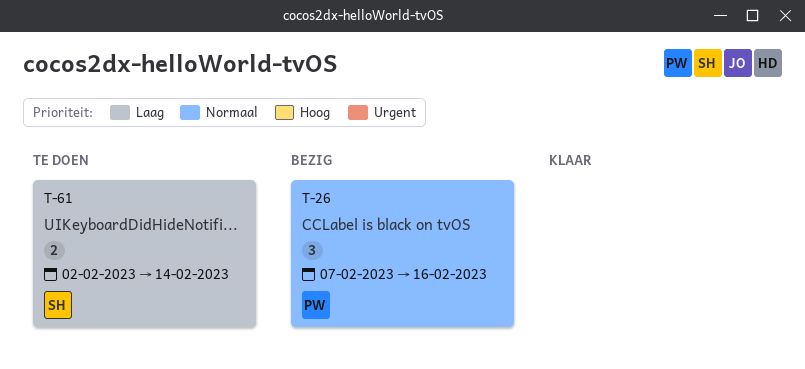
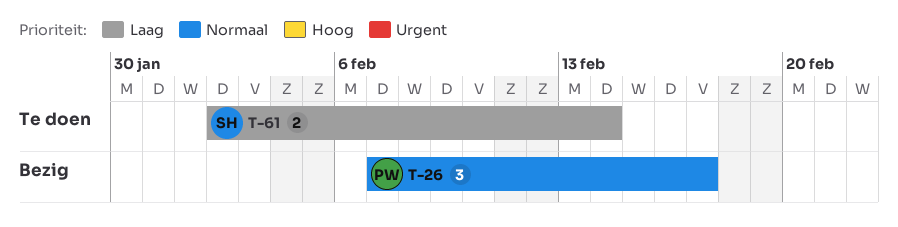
T-26, due: Feb 16 -> Feb 17

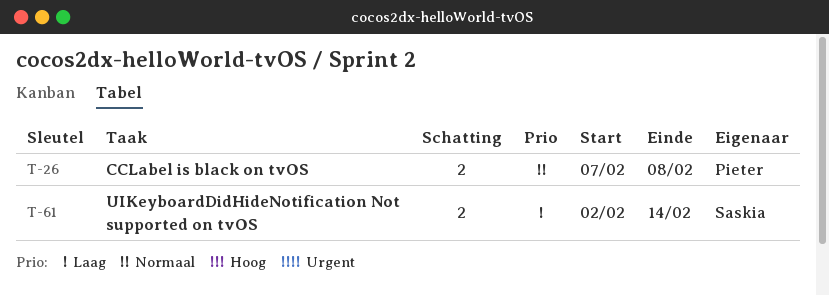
T-26, estimate: 3 -> 2
T-26, due: Feb 17 -> Feb 8

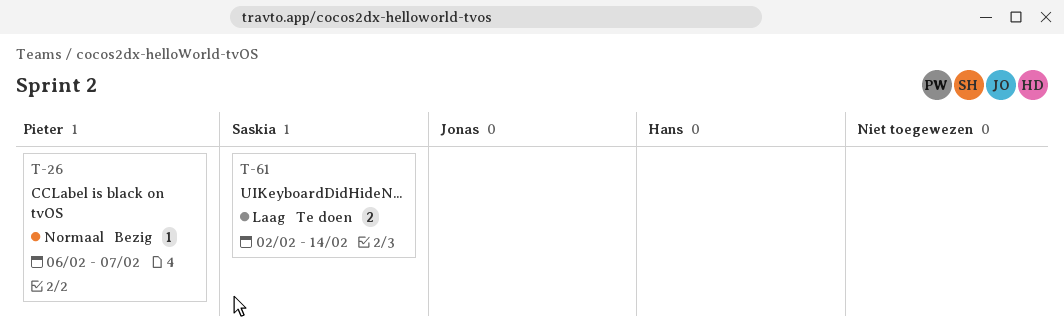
T-26, estimate: 2 -> 1
T-26, start: Feb 7 -> Feb 6
T-26, due: Feb 8 -> Feb 7

